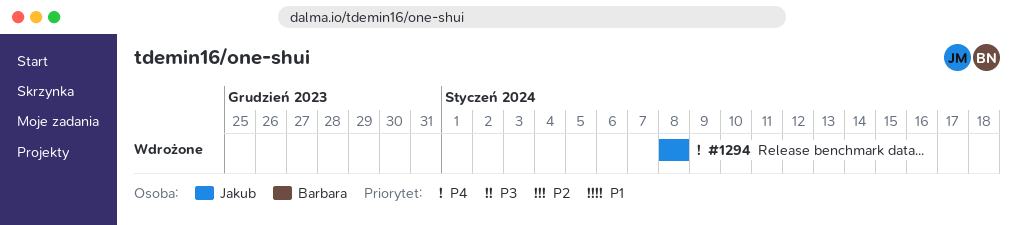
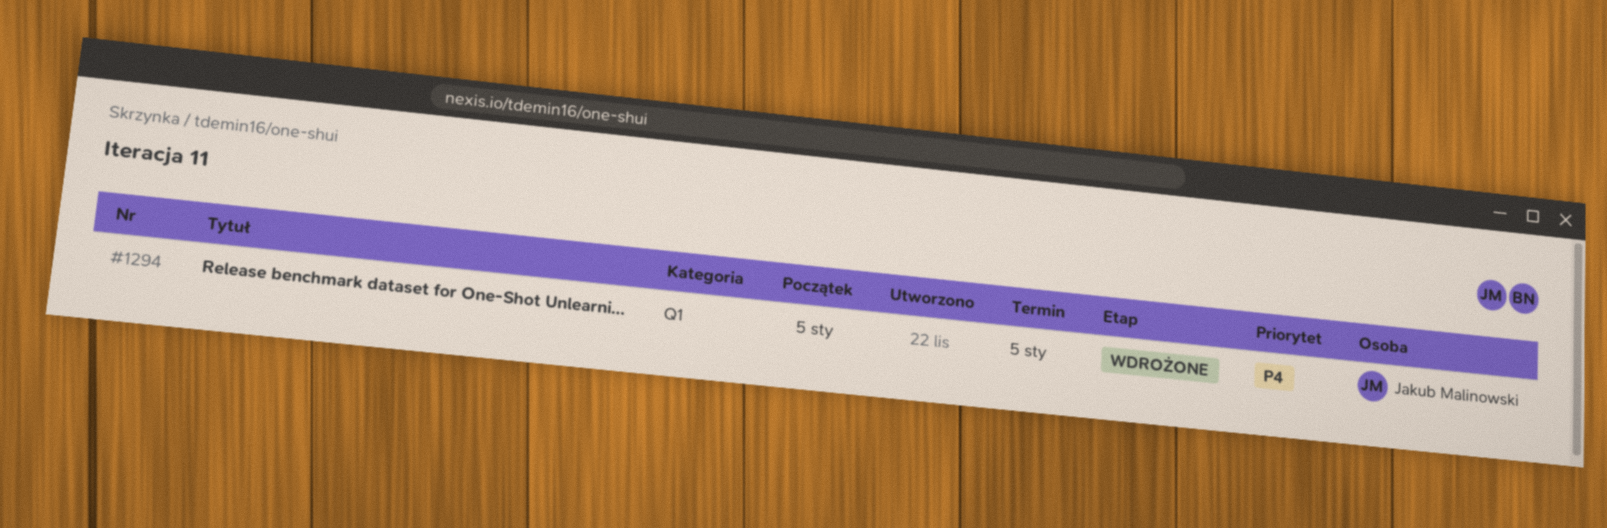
#1294, start: Jan 8 -> Jan 5
#1294, due: Jan 8 -> Jan 5

